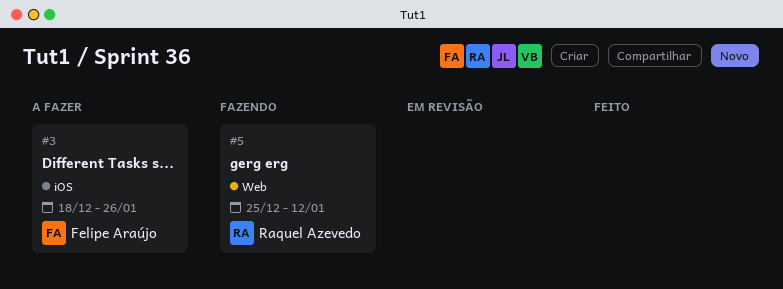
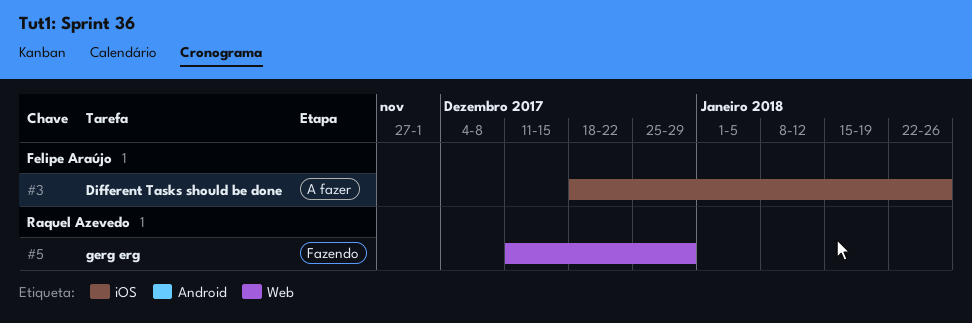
#5, start: Dec 25 -> Dec 11
#5, due: Jan 12 -> Dec 29

